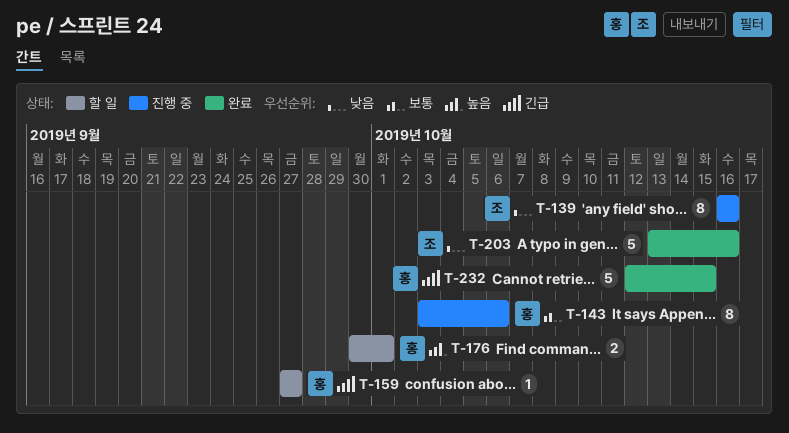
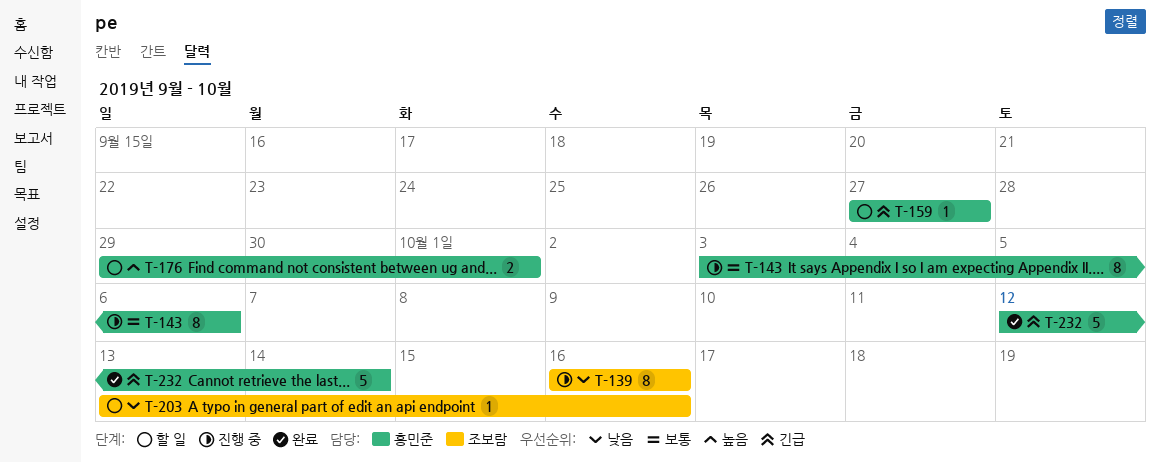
T-176, start: Sep 30 -> Sep 29
T-203, status: 완료 -> 할 일
T-203, estimate: 5 -> 1
T-232, due: Oct 15 -> Oct 14

